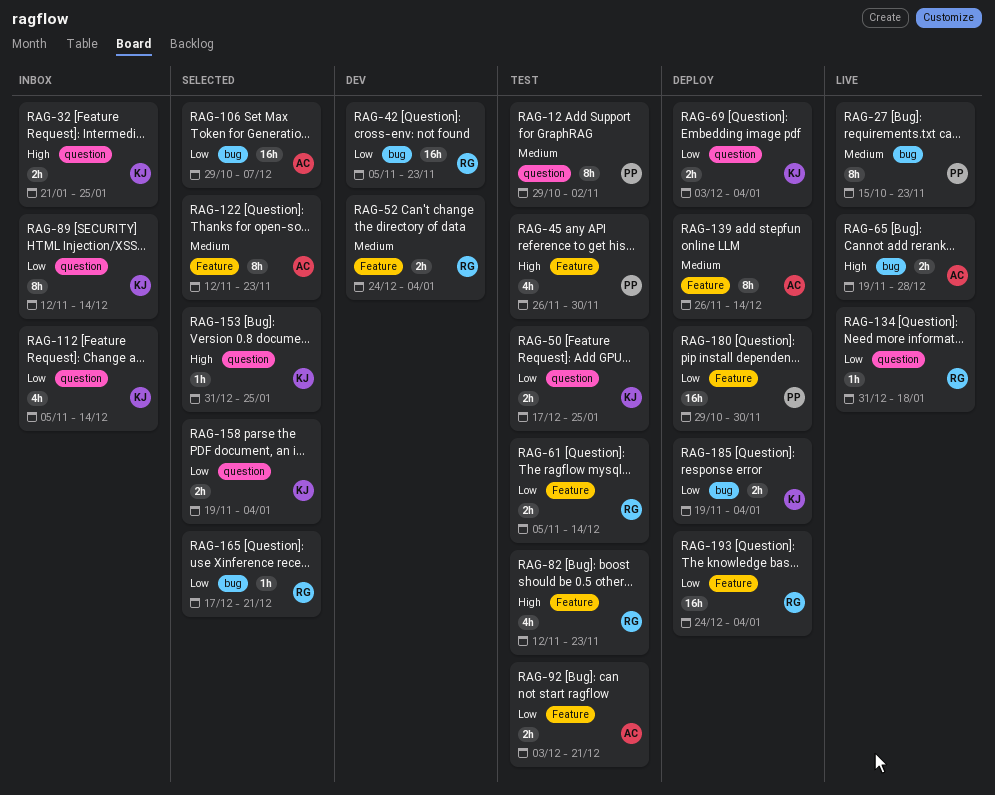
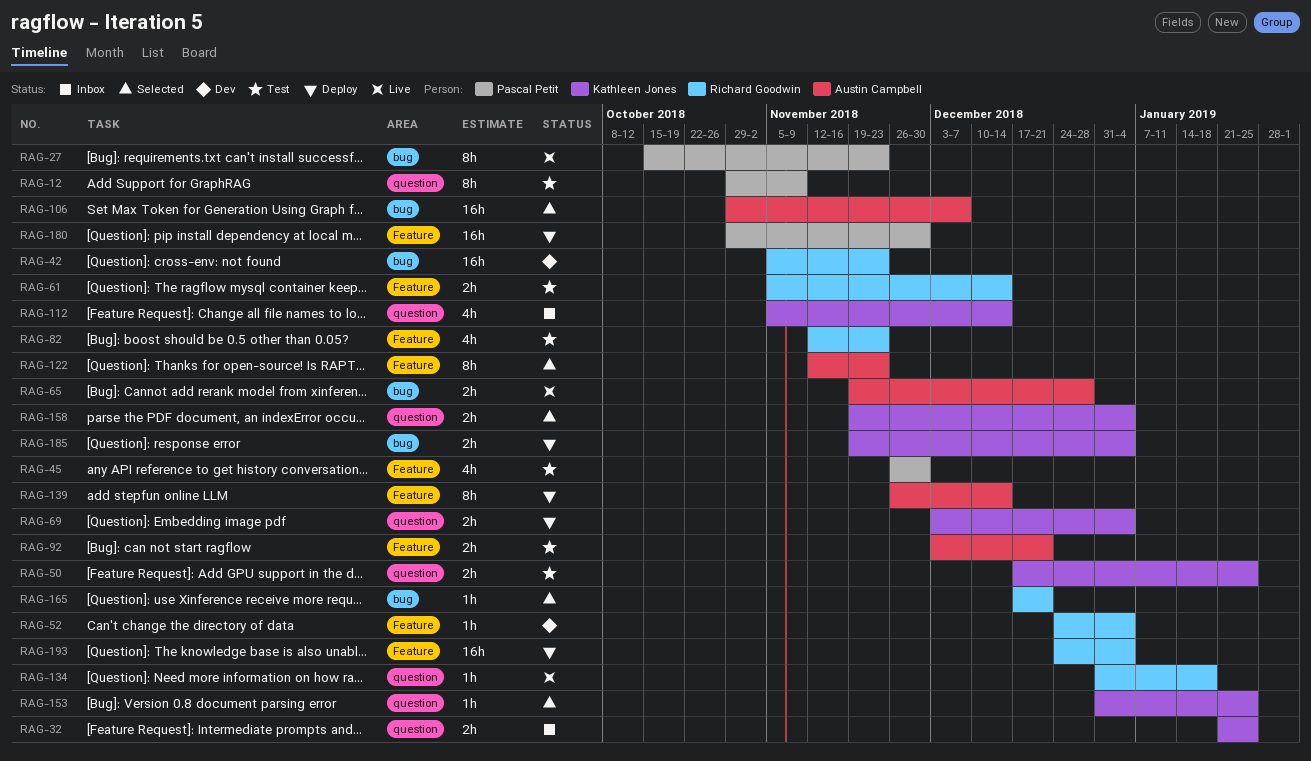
RAG-12, due: Nov 2 -> Nov 9
RAG-52, estimate: 2h -> 1h
RAG-89: present -> none

